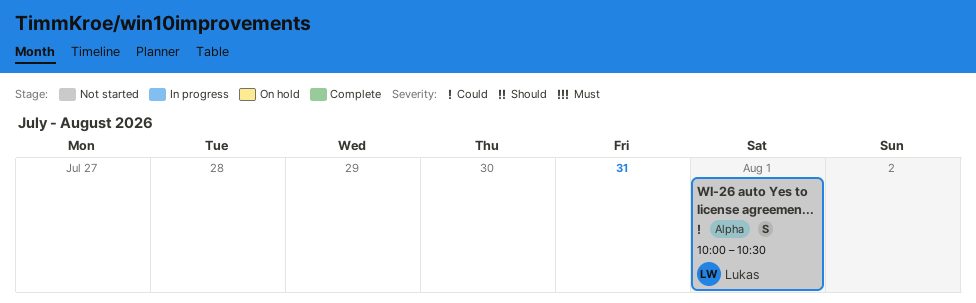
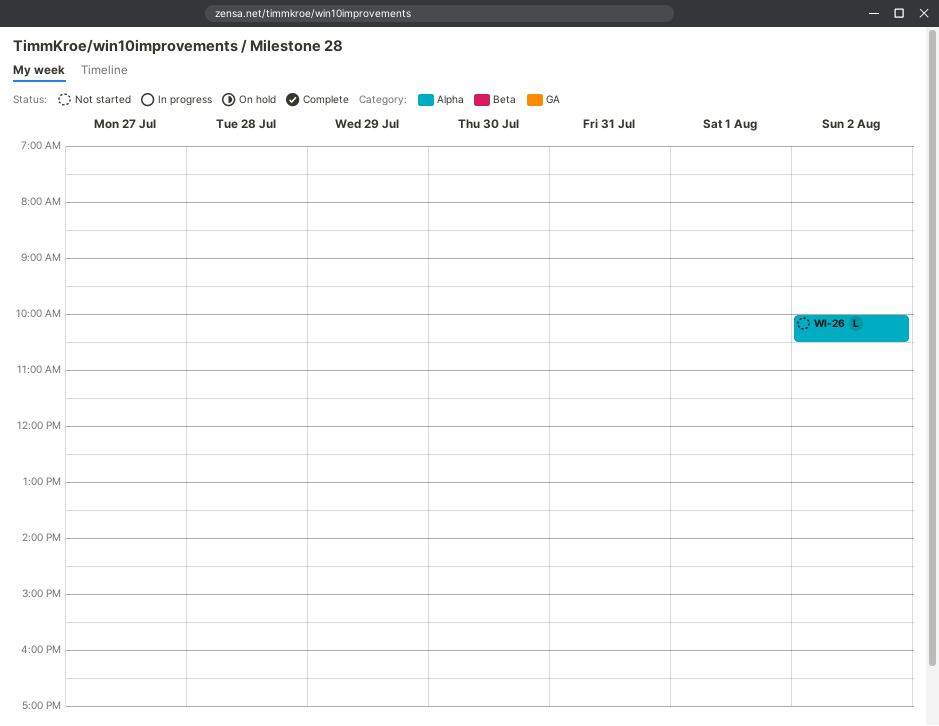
WI-26, estimate: S -> L
WI-26, day: Aug 1 -> Aug 2

